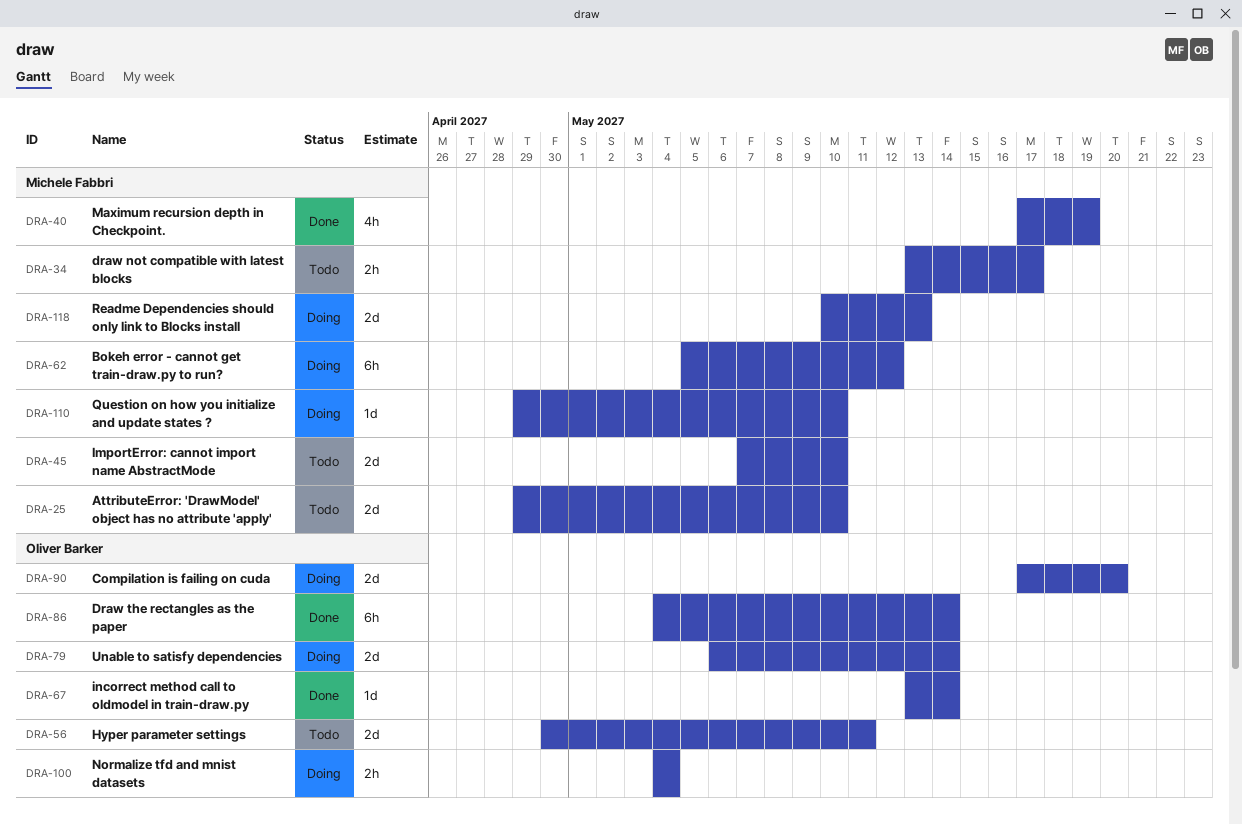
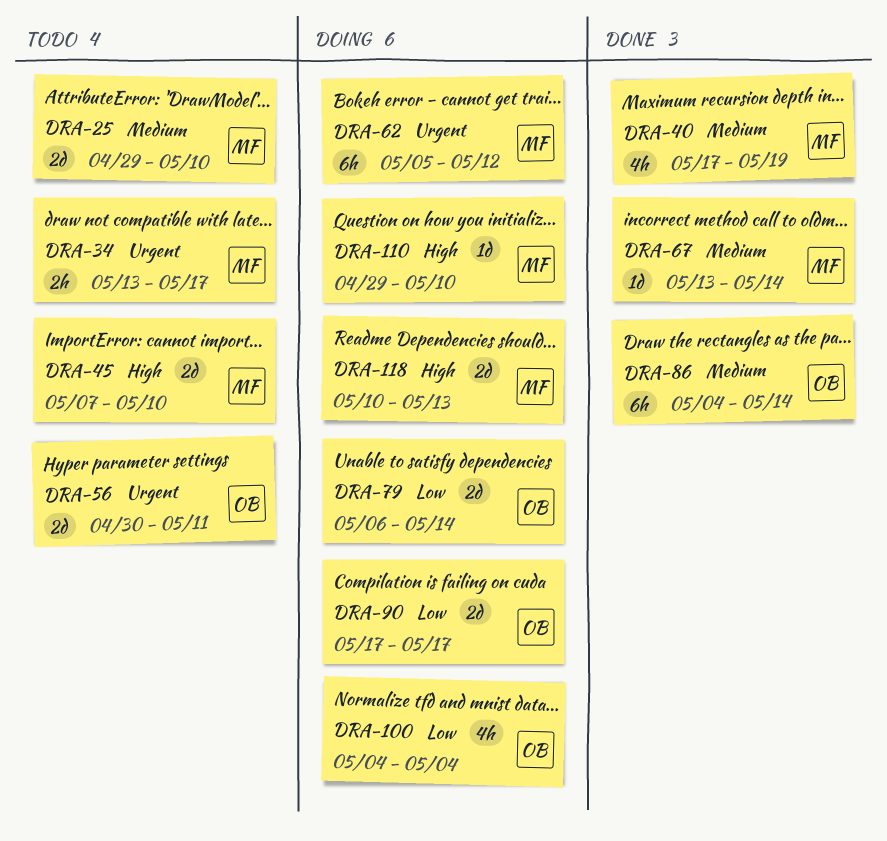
DRA-67, owner: Oliver Barker -> Michele Fabbri
DRA-90, due: May 20 -> May 17
DRA-100, estimate: 2h -> 4h

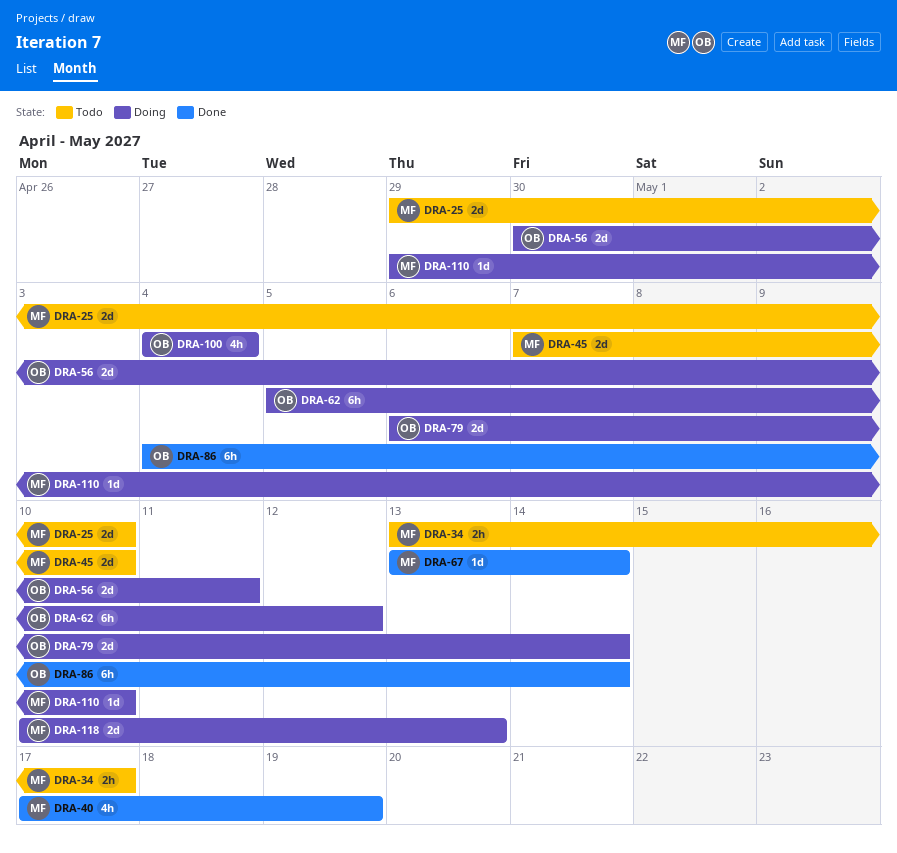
DRA-56, status: Todo -> Doing
DRA-62, owner: MF -> OB
DRA-90: present -> none

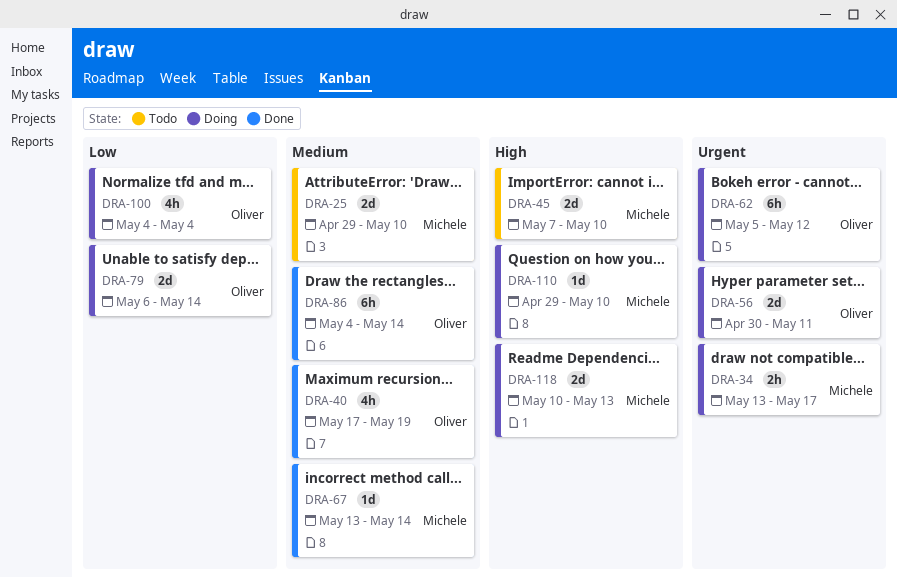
DRA-34, status: Todo -> Doing
DRA-40, owner: Michele -> Oliver

